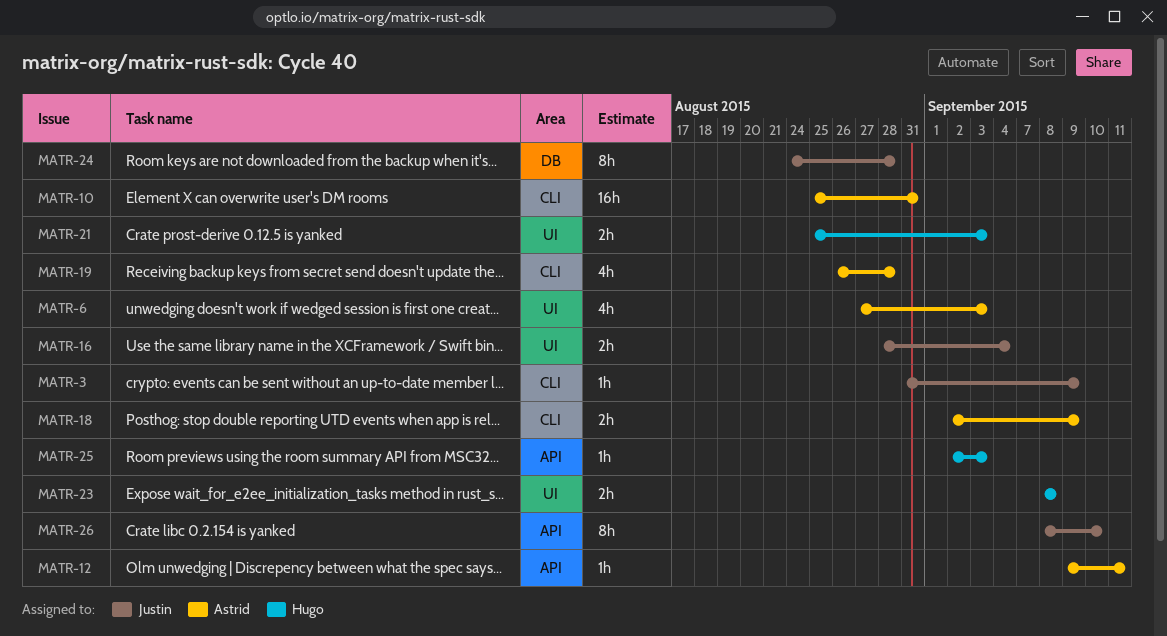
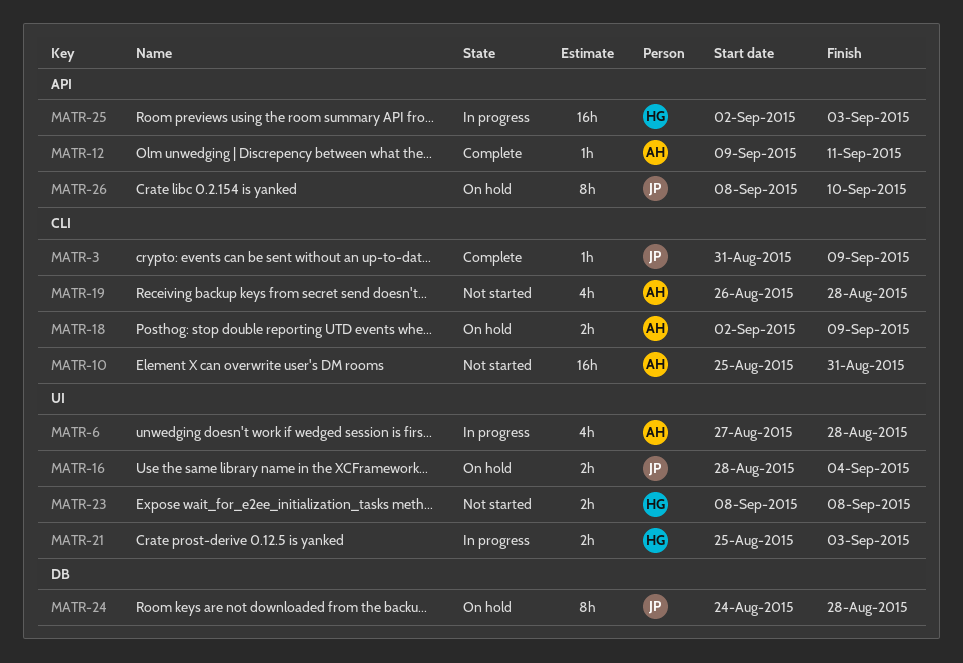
MATR-6, due: Sep 3 -> Aug 28
MATR-25, estimate: 1h -> 16h

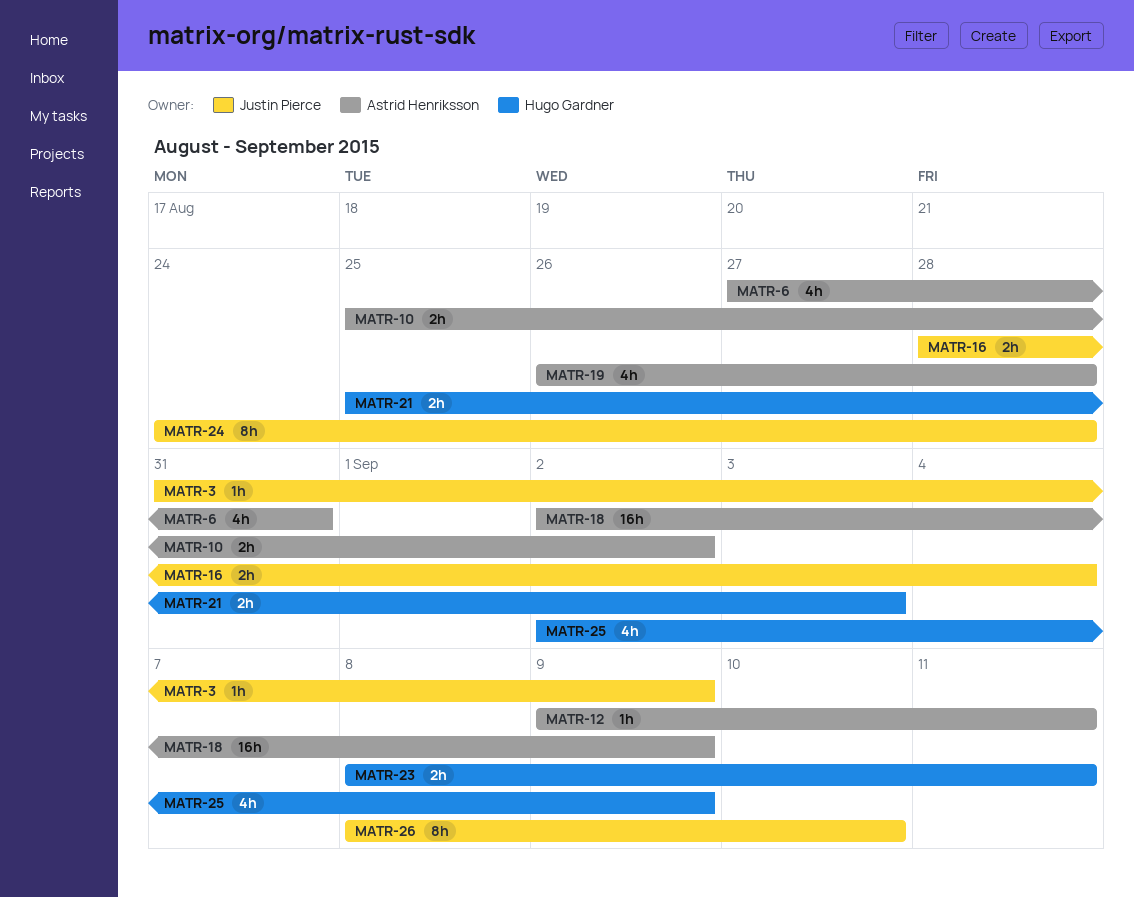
MATR-6, due: Aug 28 -> Aug 31
MATR-10, estimate: 16h -> 2h
MATR-10, due: Aug 31 -> Sep 2
MATR-18, estimate: 2h -> 16h
MATR-23, due: Sep 8 -> Sep 11
MATR-25, estimate: 16h -> 4h
MATR-25, due: Sep 3 -> Sep 9

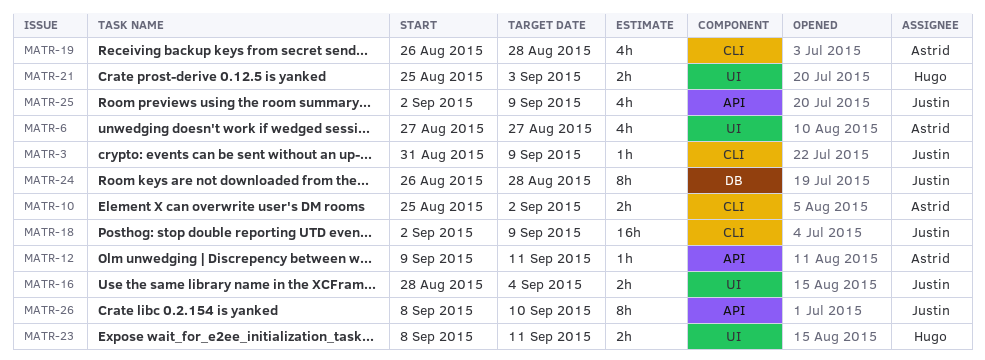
MATR-6, due: Aug 31 -> Aug 27
MATR-18, owner: Astrid Henriksson -> Justin Pierce
MATR-24, start: Aug 24 -> Aug 26
MATR-25, owner: Hugo Gardner -> Justin Pierce

